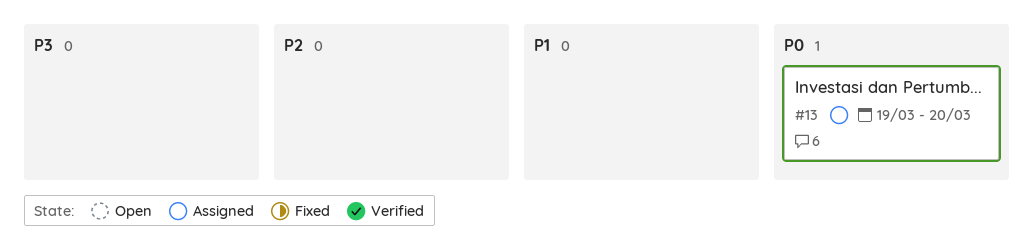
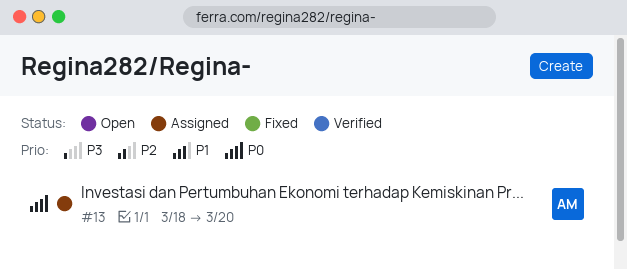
#13, start: Mar 19 -> Mar 18

